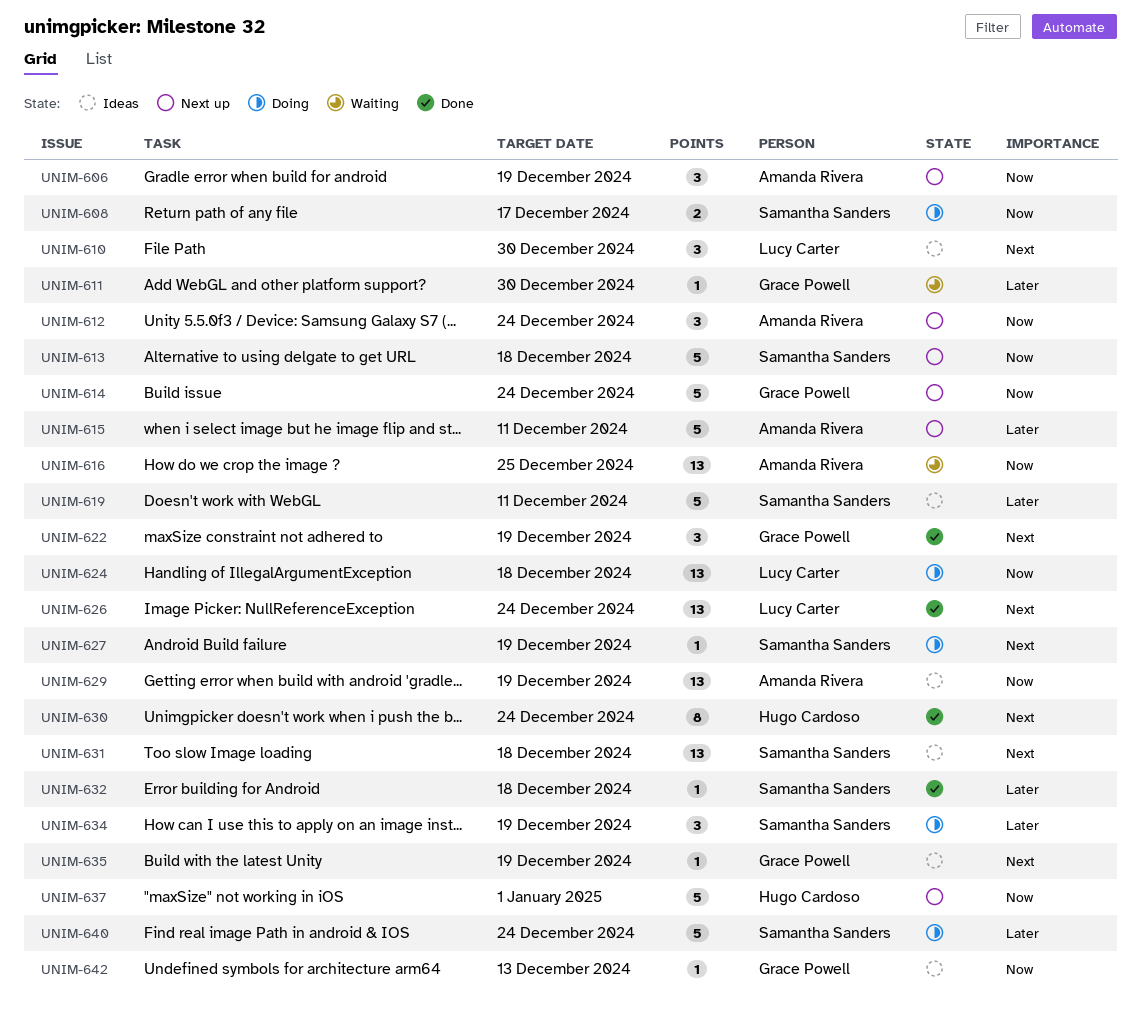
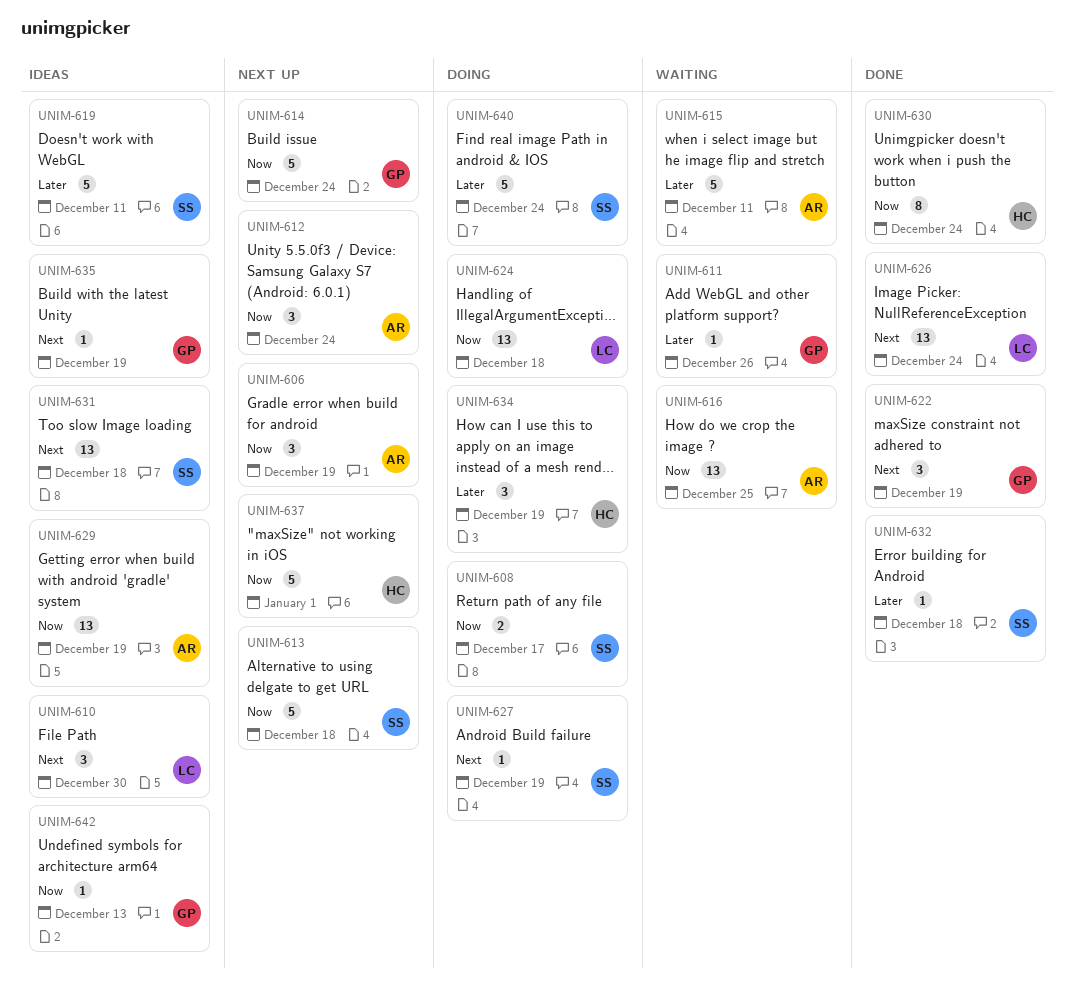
UNIM-611, due: Dec 30 -> Dec 26
UNIM-615, status: Next up -> Waiting
UNIM-630, priority: Next -> Now
UNIM-634, owner: Samantha Sanders -> Hugo Cardoso

